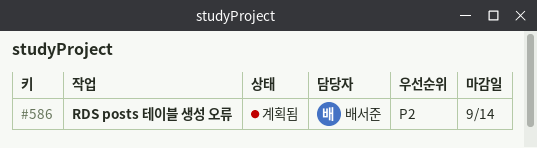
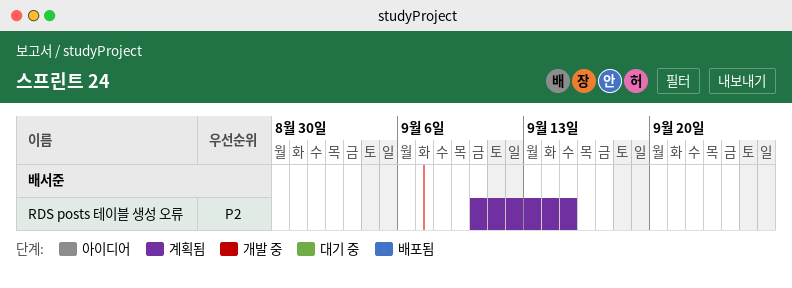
RDS posts 테이블 생성 오류, due: Sep 14 -> Sep 15

